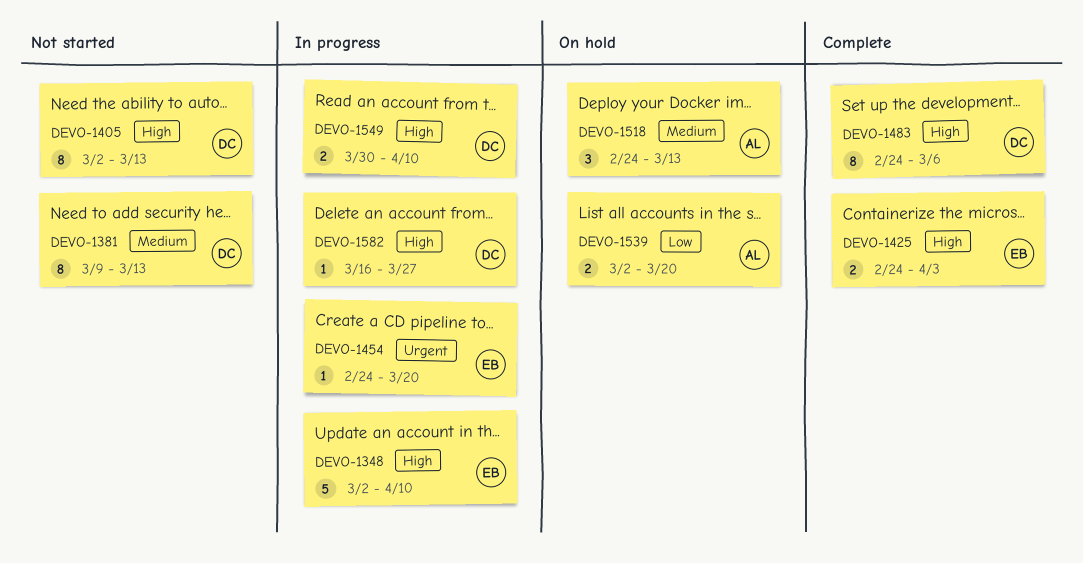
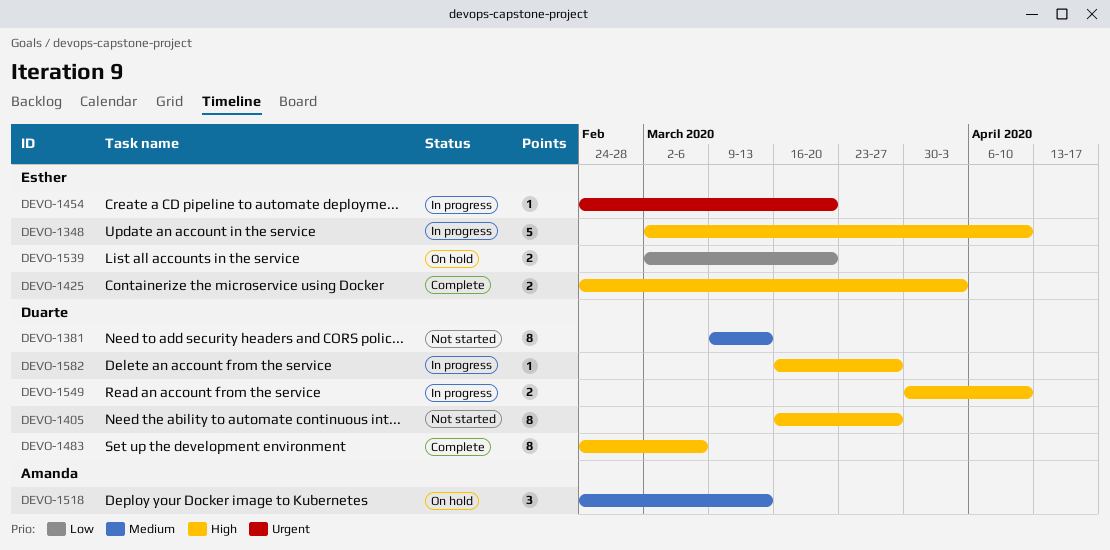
DEVO-1405, start: Mar 2 -> Mar 16
DEVO-1405, due: Mar 13 -> Mar 27
DEVO-1539, owner: Amanda -> Esther

